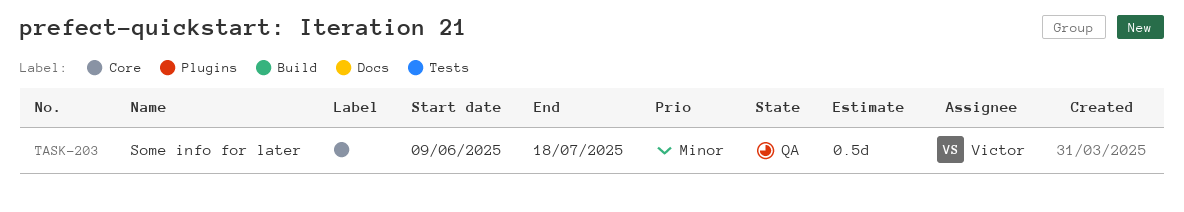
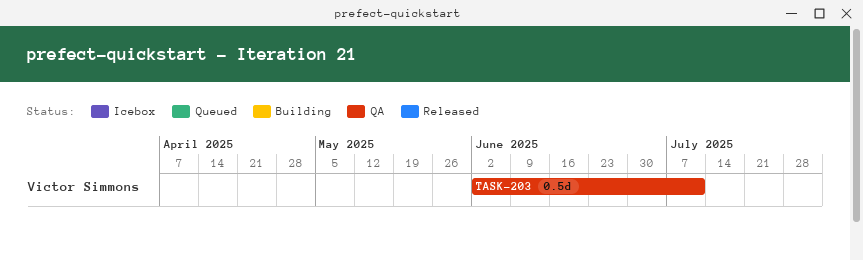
TASK-203, start: Jun 9 -> Jun 2
TASK-203, due: Jul 18 -> Jul 11

